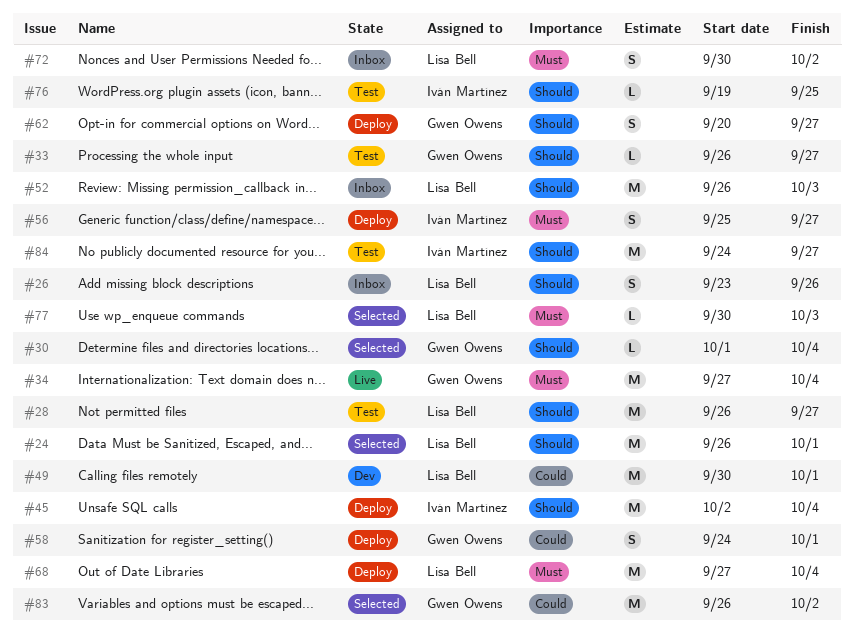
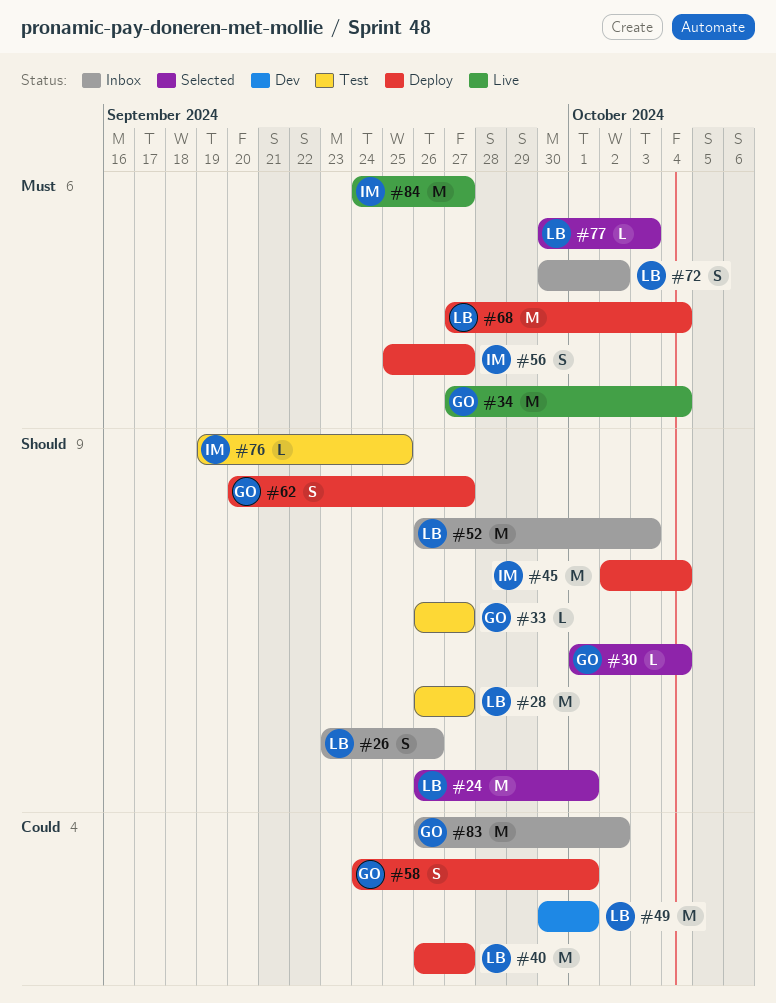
#40: none -> present
#83, status: Selected -> Inbox
#84, status: Test -> Live
#84, priority: Should -> Must

